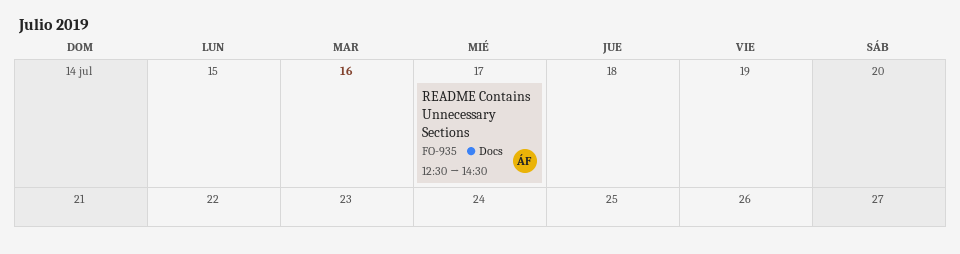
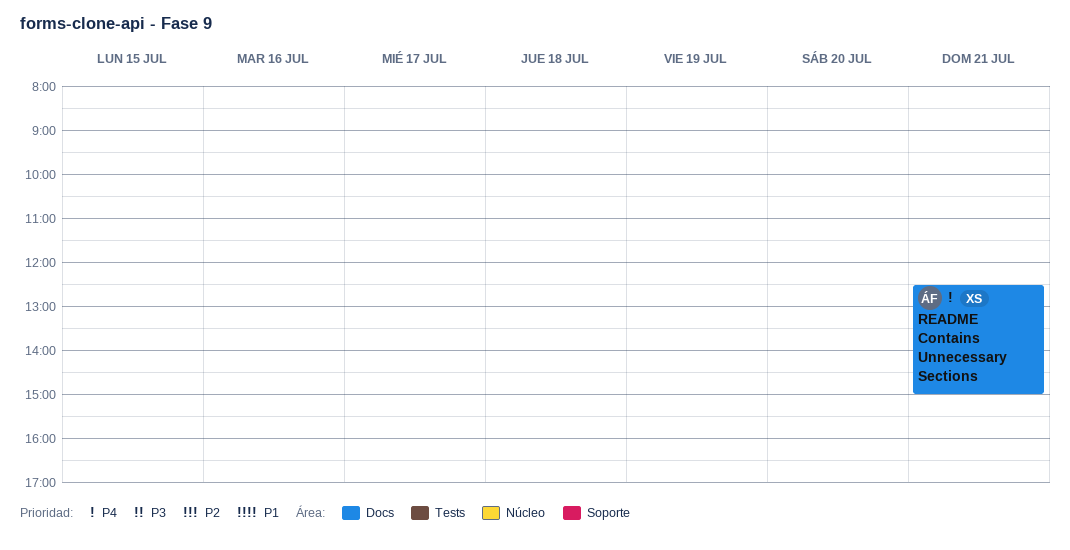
README Contains Unnecessary Sections, day: Jul 17 -> Jul 21
README Contains Unnecessary Sections, ends: 14:30 -> 15:00

